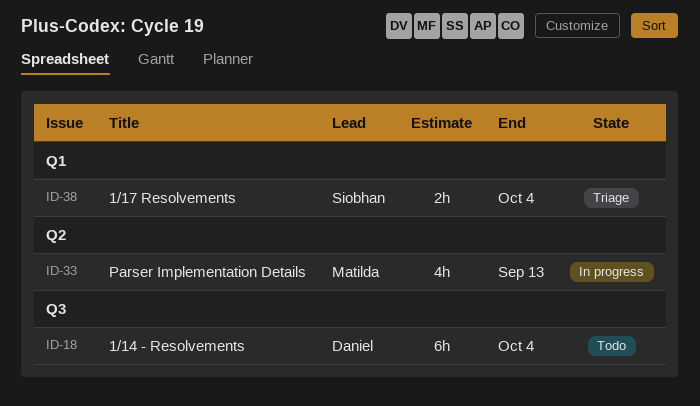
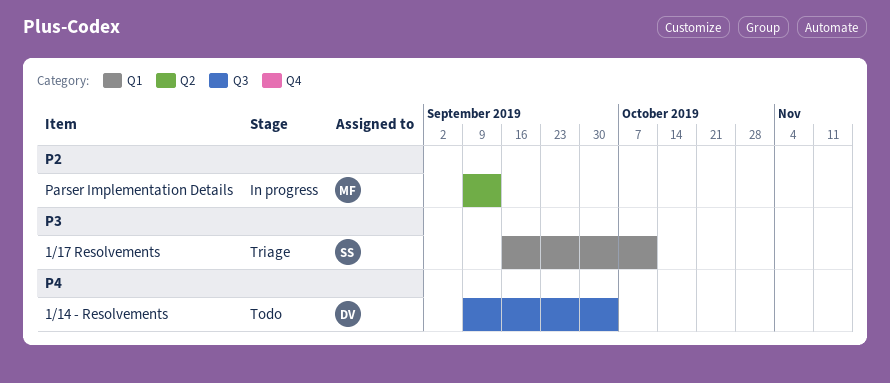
1/17 Resolvements, due: Oct 4 -> Oct 11

